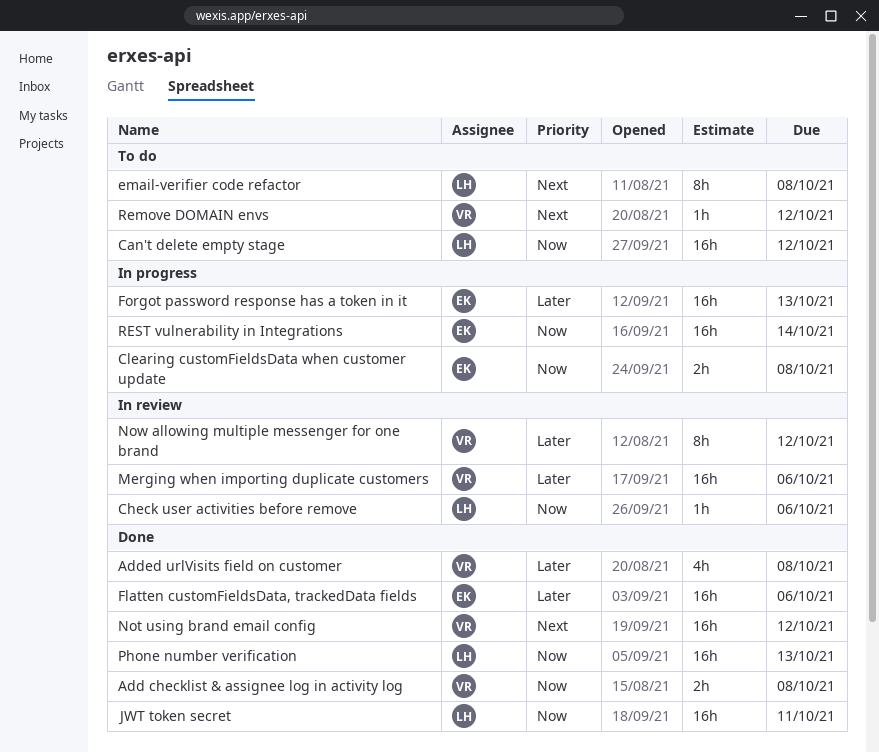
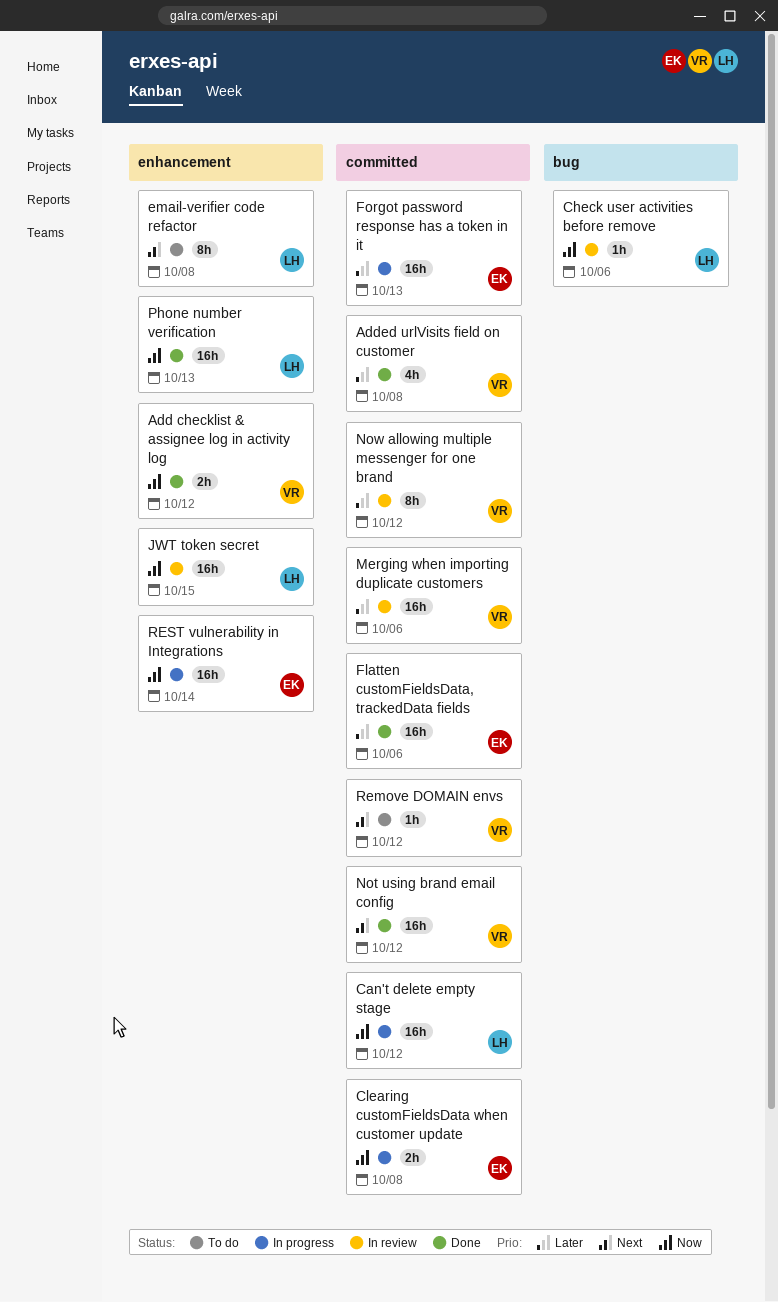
Add checklist & assignee log in activity log, due: Oct 8 -> Oct 12
Can't delete empty stage, status: To do -> In progress
JWT token secret, status: Done -> In review
JWT token secret, due: Oct 11 -> Oct 15

